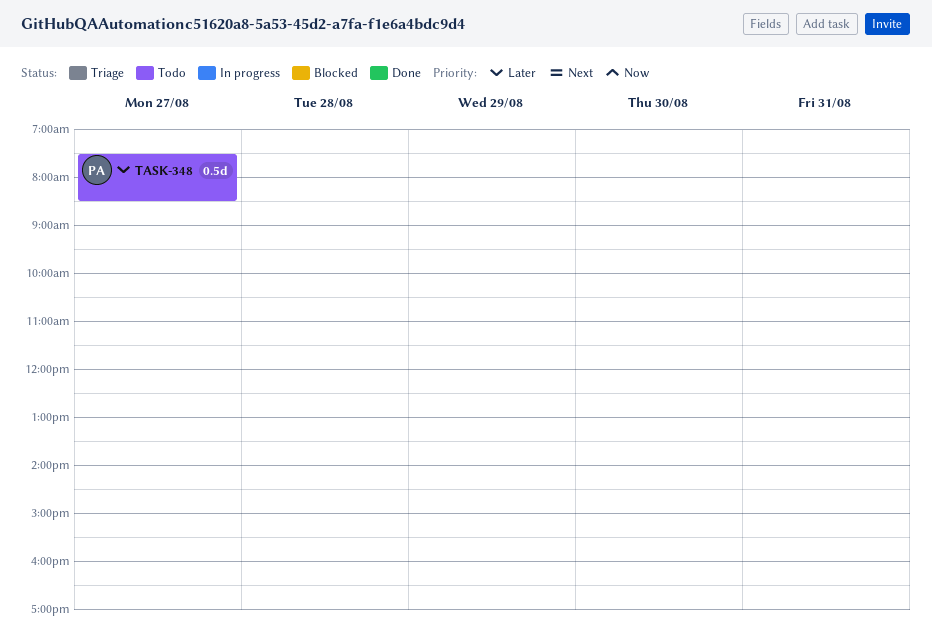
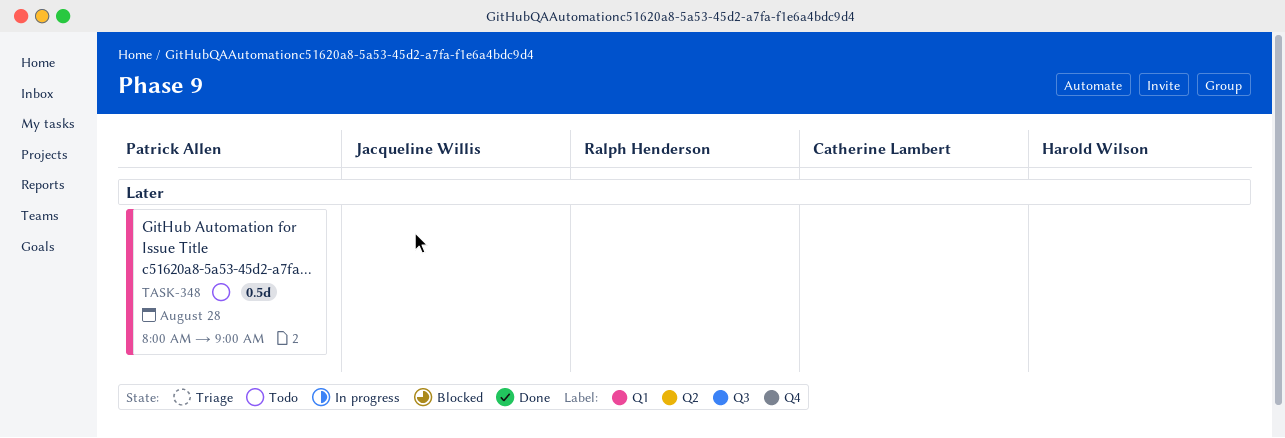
TASK-348, day: Aug 27 -> Aug 28
TASK-348, begins: 07:30 -> 08:00
TASK-348, ends: 08:30 -> 09:00

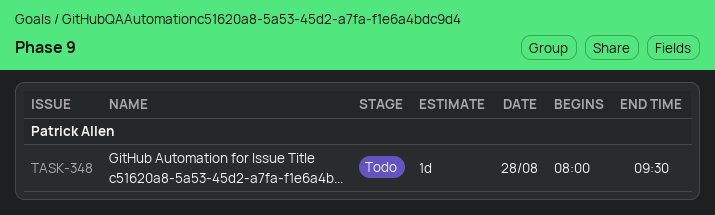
TASK-348, estimate: 0.5d -> 1d
TASK-348, ends: 09:00 -> 09:30

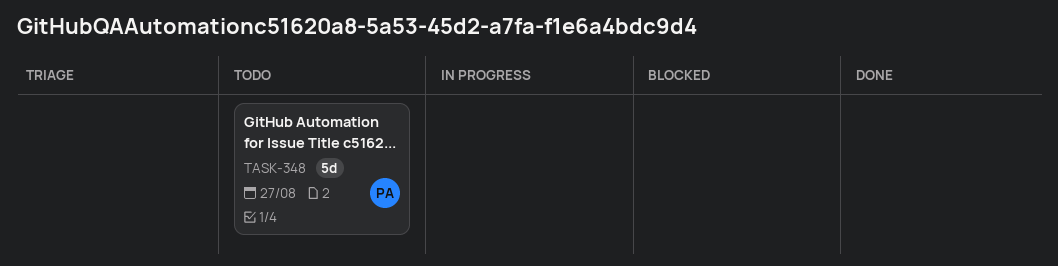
TASK-348, estimate: 1d -> 5d
TASK-348, day: Aug 28 -> Aug 27

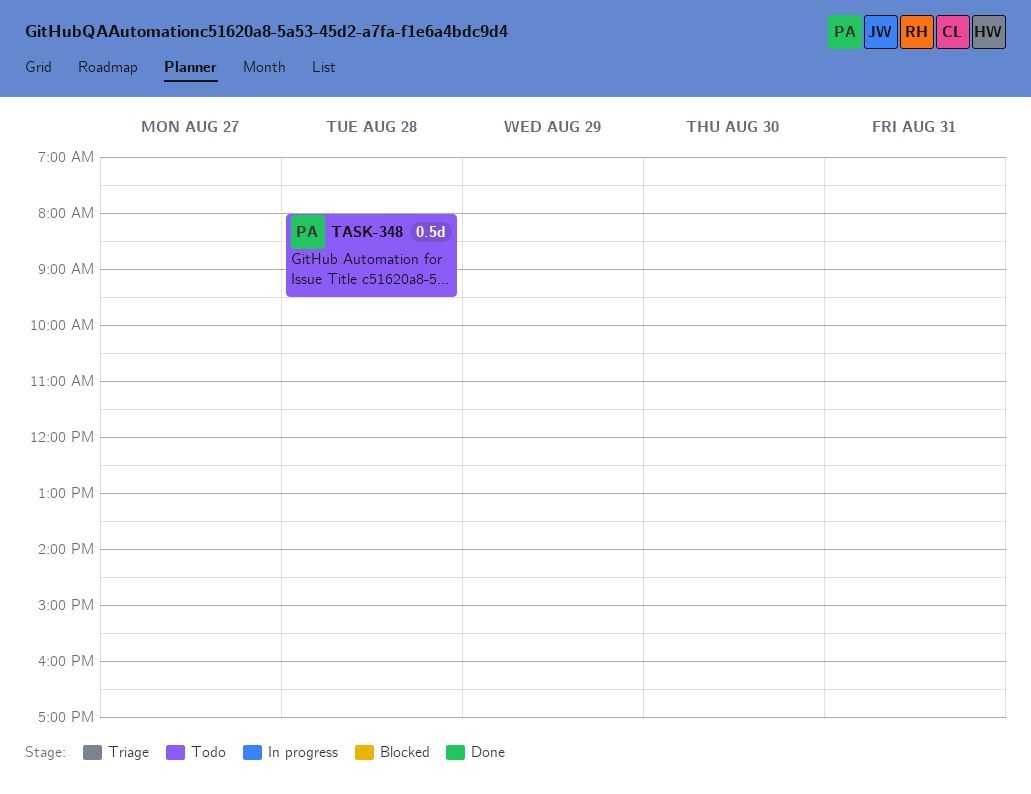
TASK-348, estimate: 5d -> 0.5d
TASK-348, day: Aug 27 -> Aug 28

